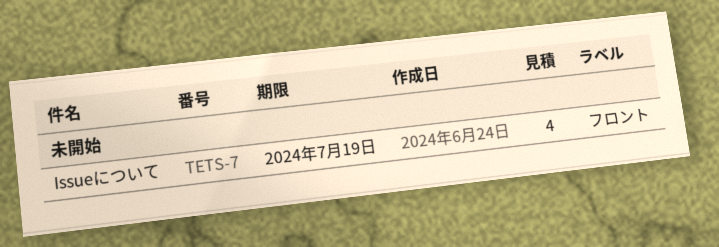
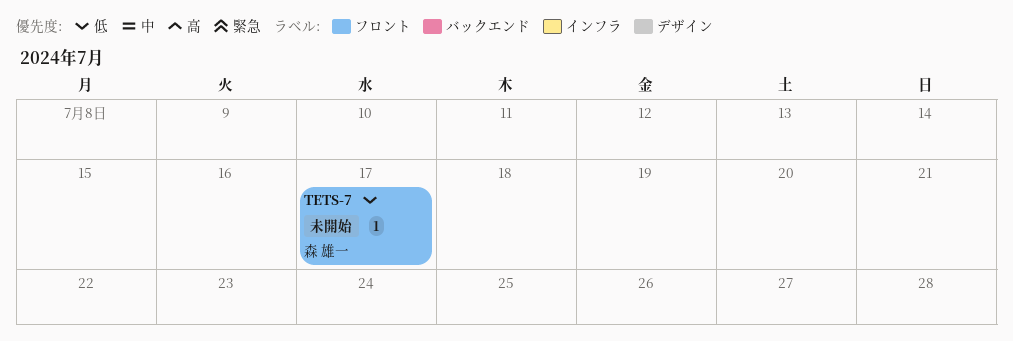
TETS-7, estimate: 4 -> 1
TETS-7, due: Jul 19 -> Jul 17

